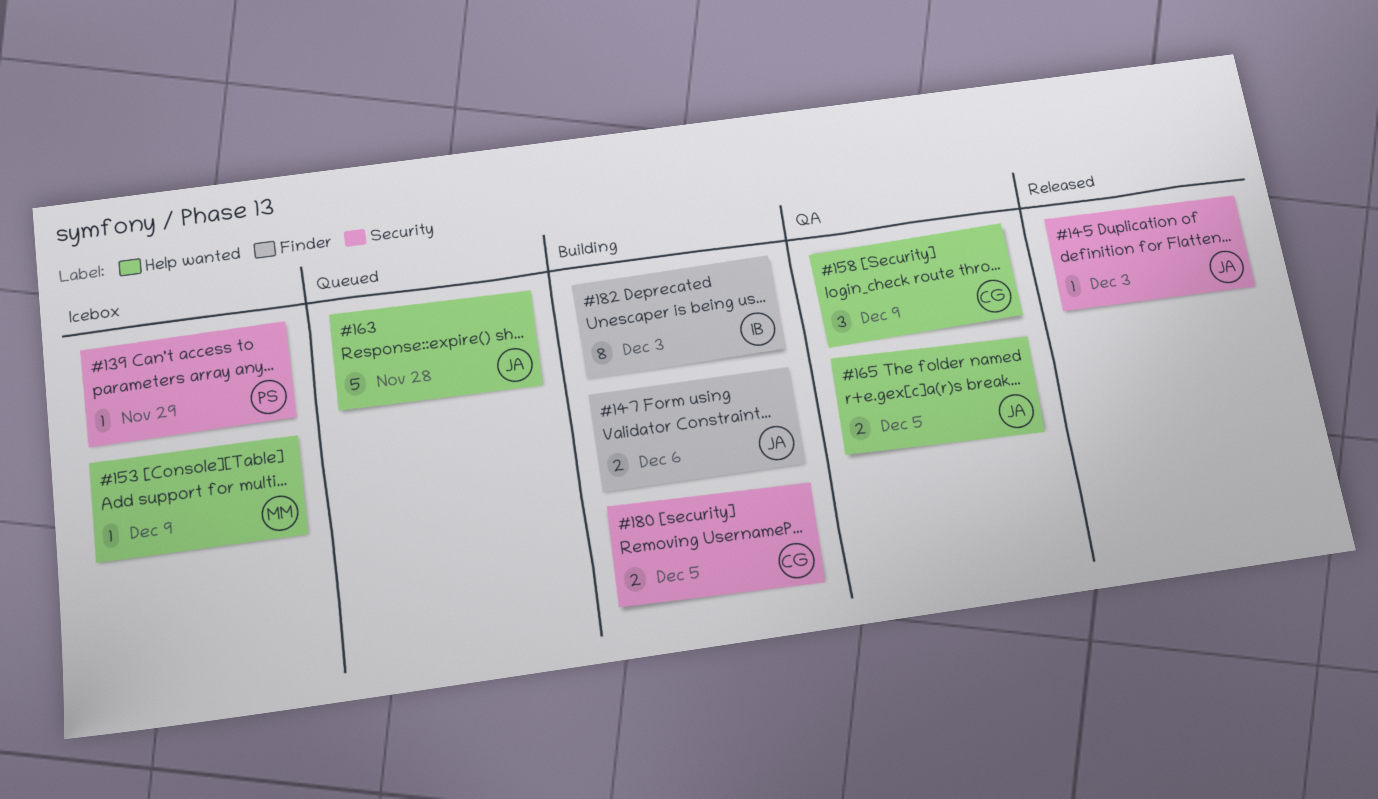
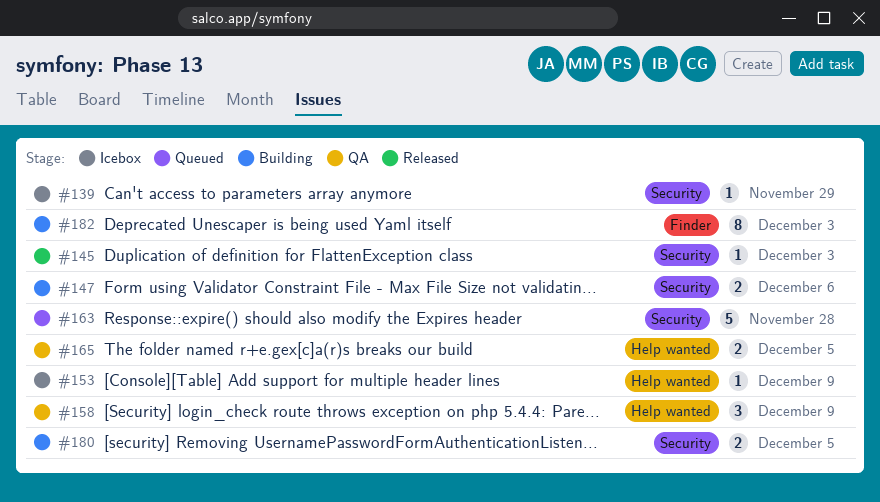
#147, label: Finder -> Security
#163, label: Help wanted -> Security

